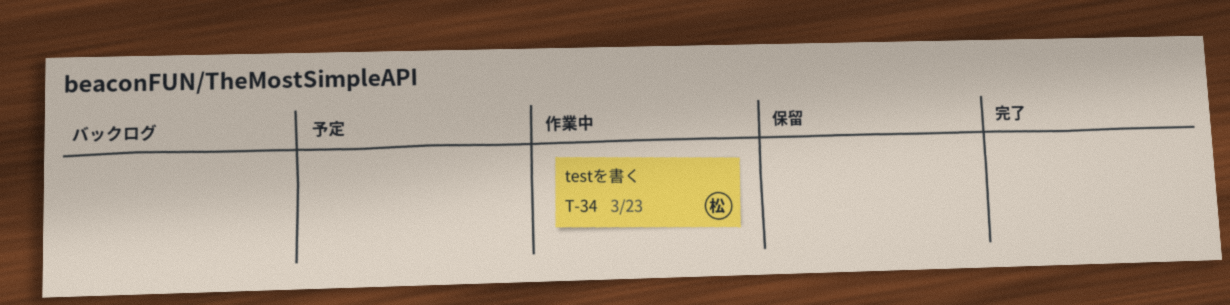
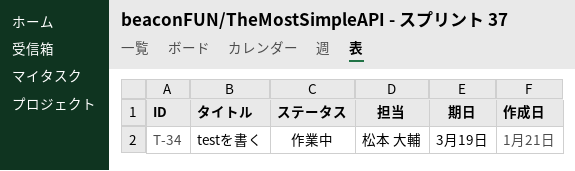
T-34, due: Mar 23 -> Mar 19

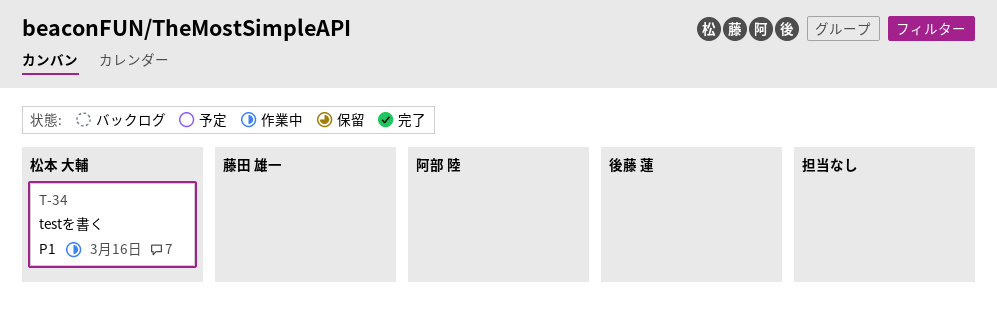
T-34, due: Mar 19 -> Mar 16

